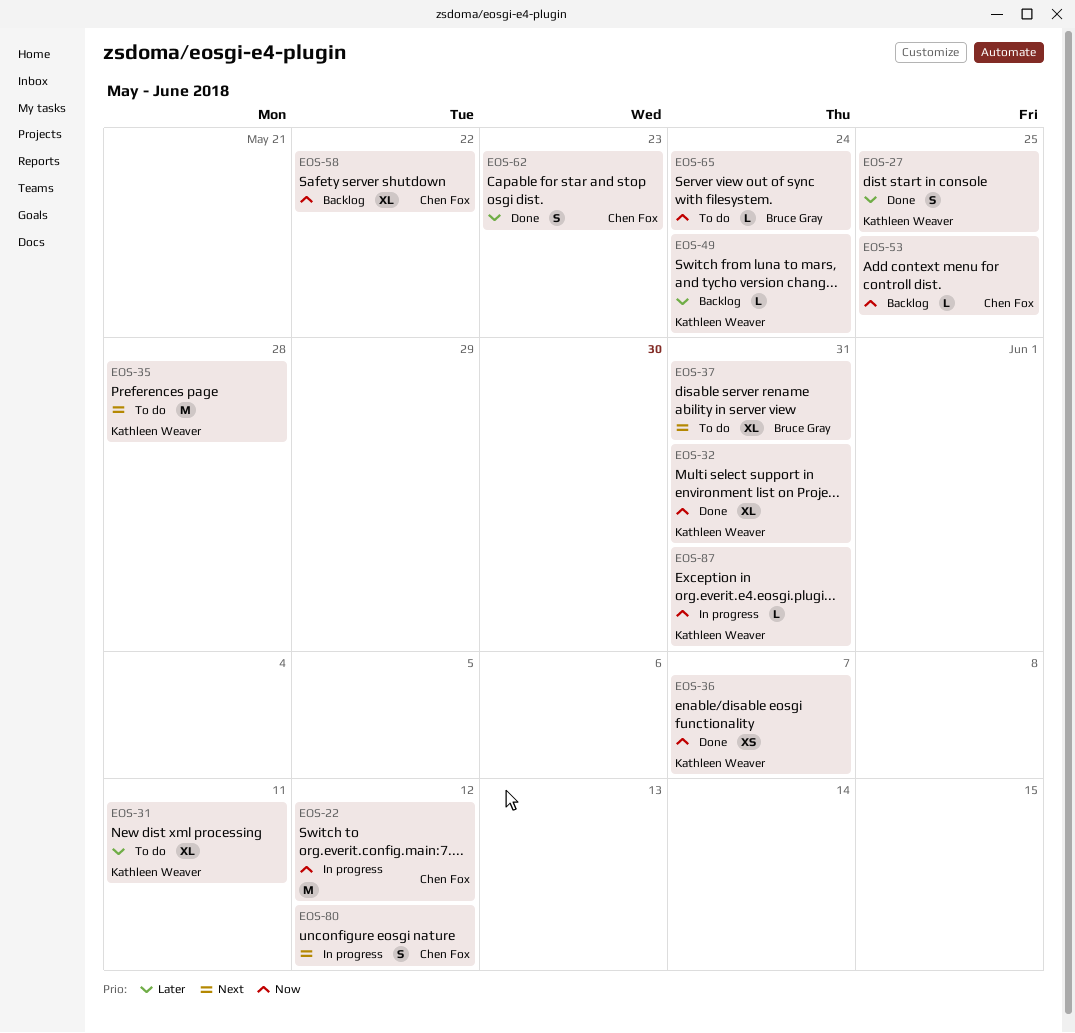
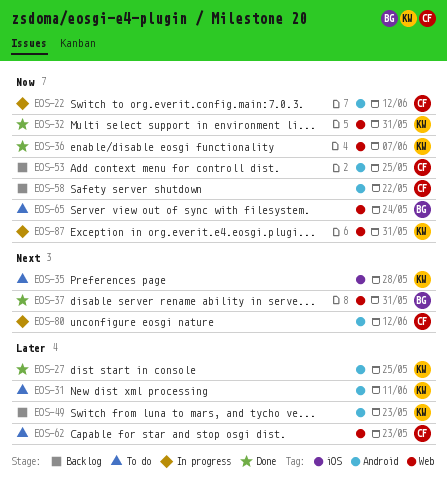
EOS-37, status: To do -> Done
EOS-49, due: May 24 -> May 23
EOS-62, status: Done -> To do

